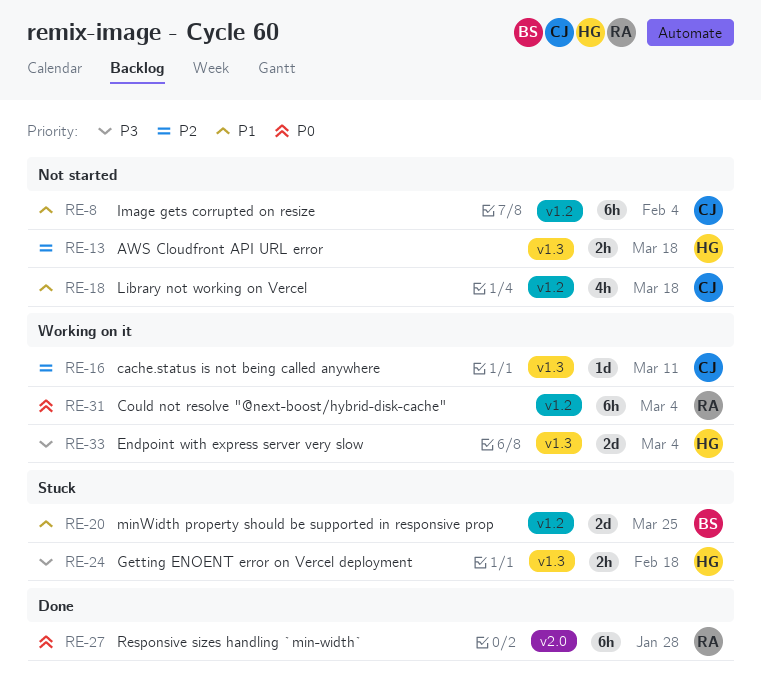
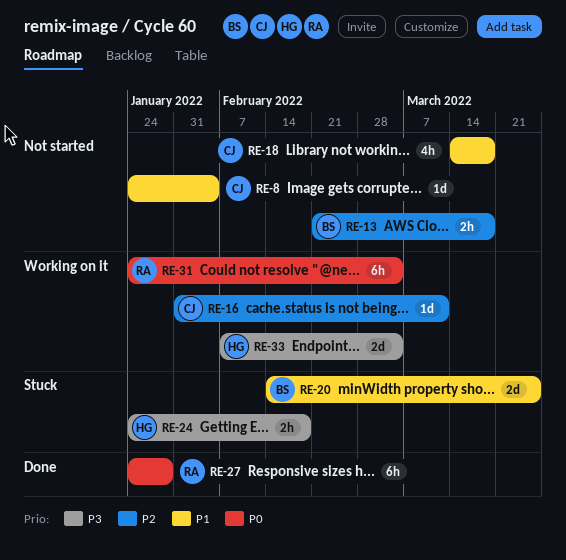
RE-8, estimate: 6h -> 1d
RE-13, owner: HG -> BS

